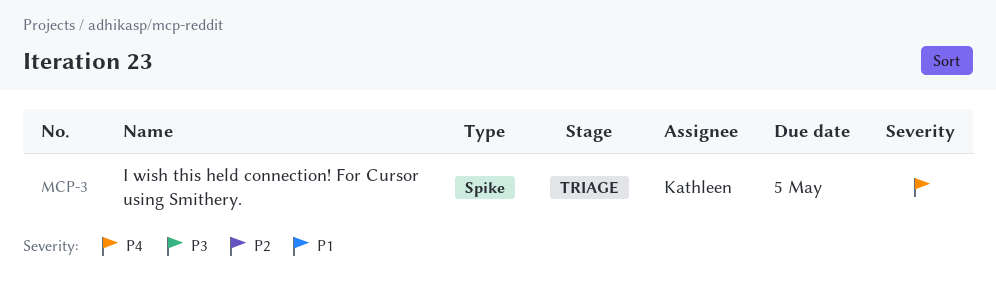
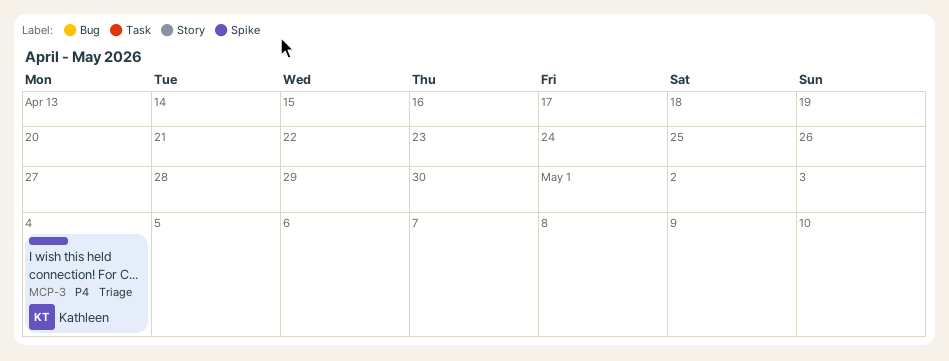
MCP-3, due: May 5 -> May 4

